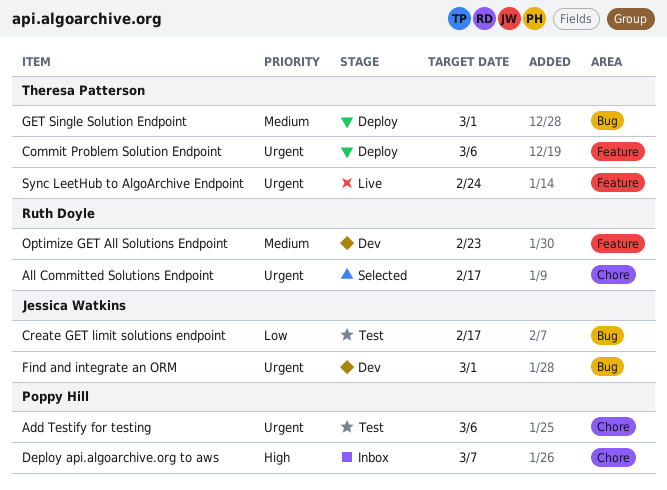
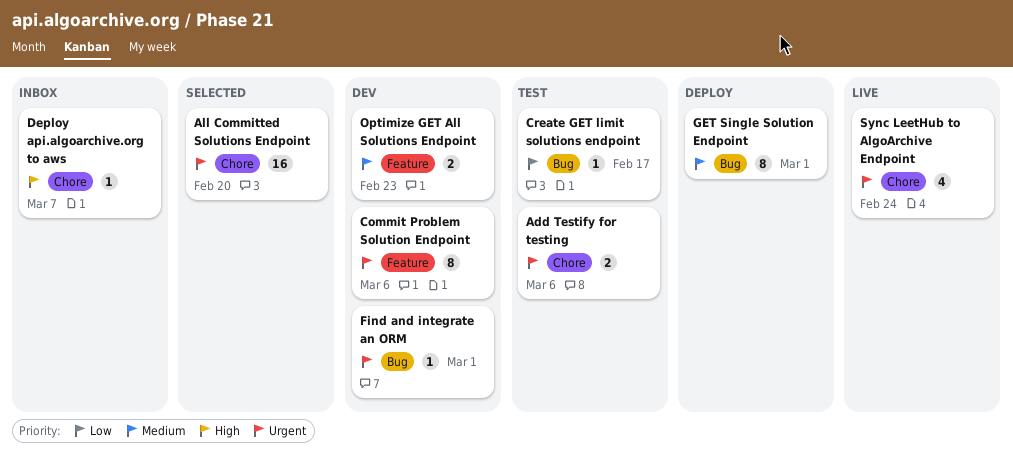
All Committed Solutions Endpoint, due: Feb 17 -> Feb 20
Commit Problem Solution Endpoint, status: Deploy -> Dev
Sync LeetHub to AlgoArchive Endpoint, label: Feature -> Chore

